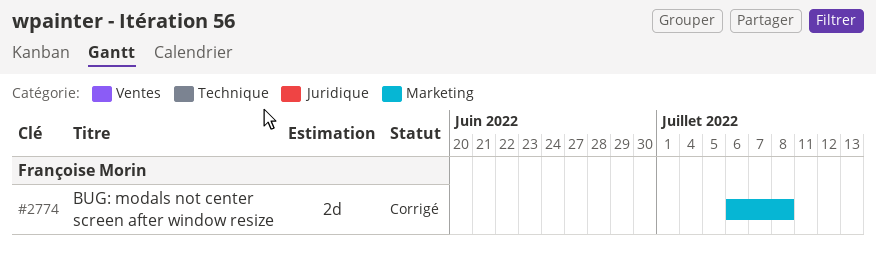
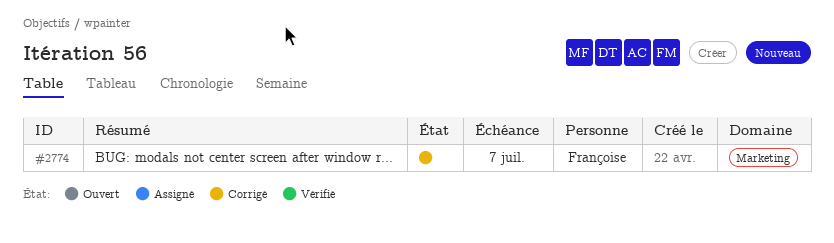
#2774, due: Jul 8 -> Jul 7

